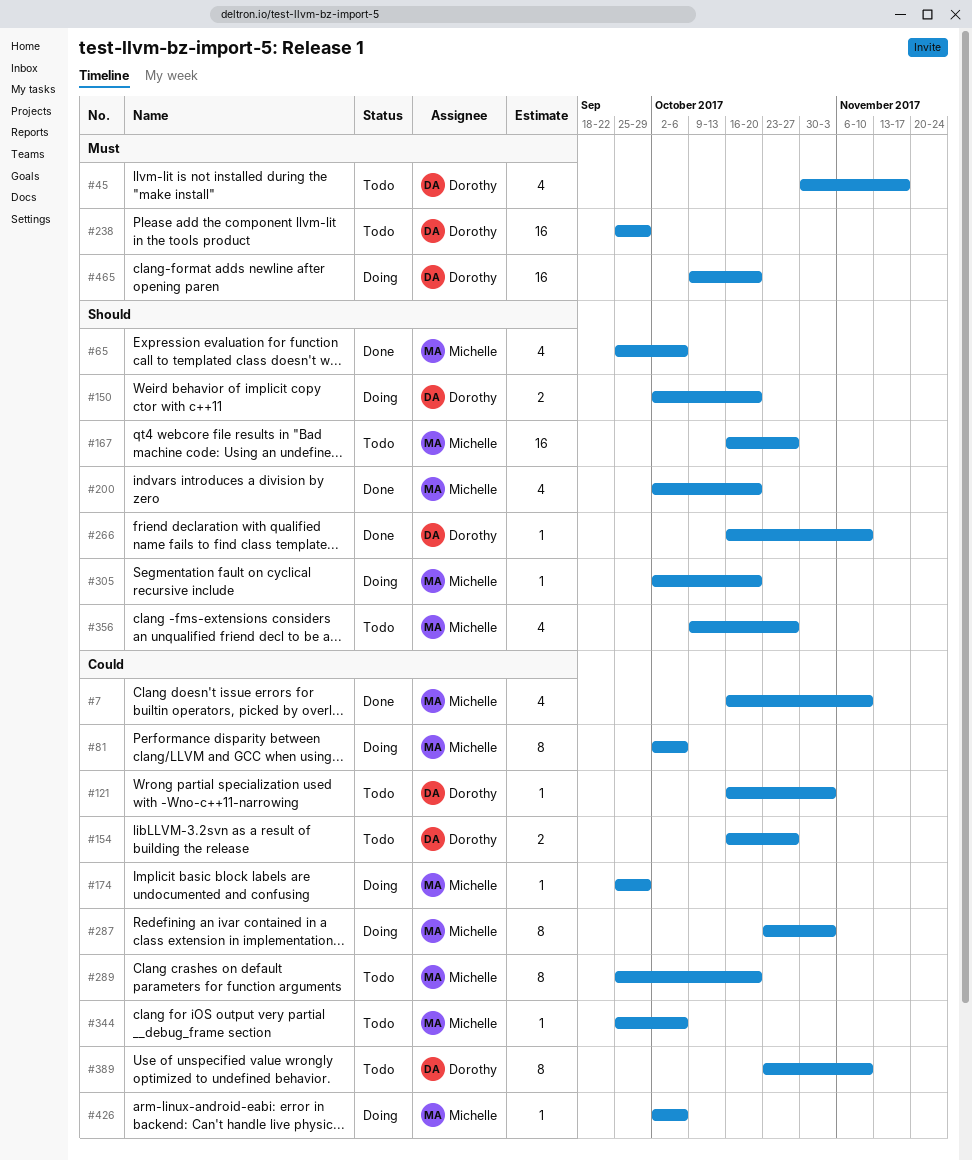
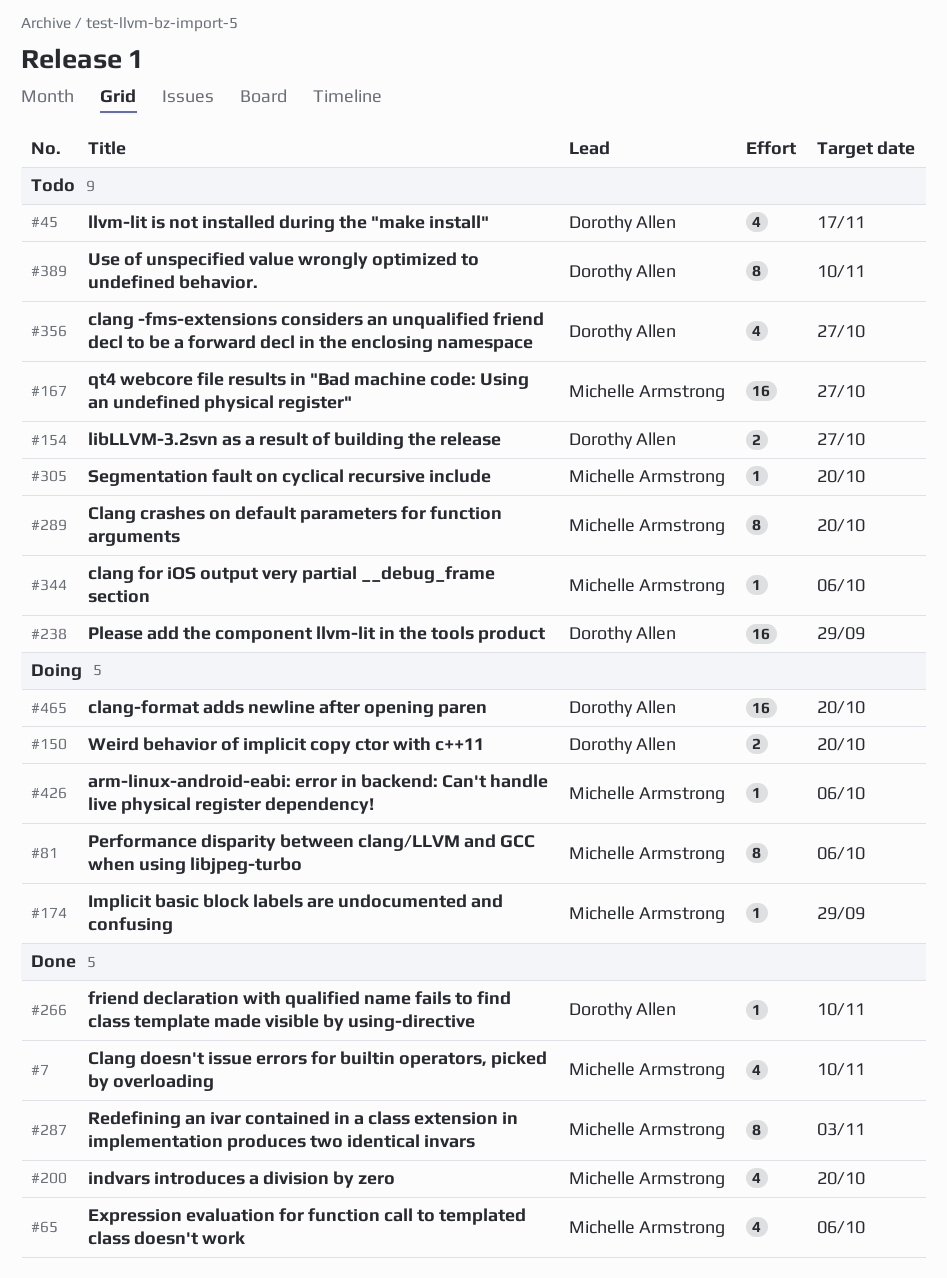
#121: present -> none
#287, status: Doing -> Done
#305, status: Doing -> Todo
#356, owner: Michelle Armstrong -> Dorothy Allen

